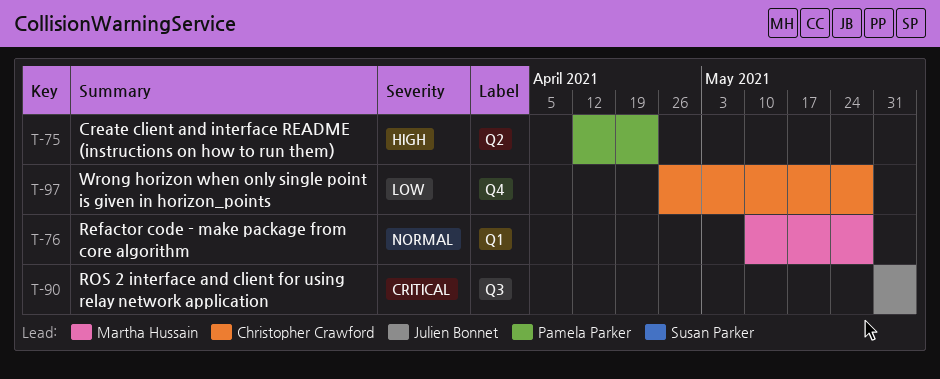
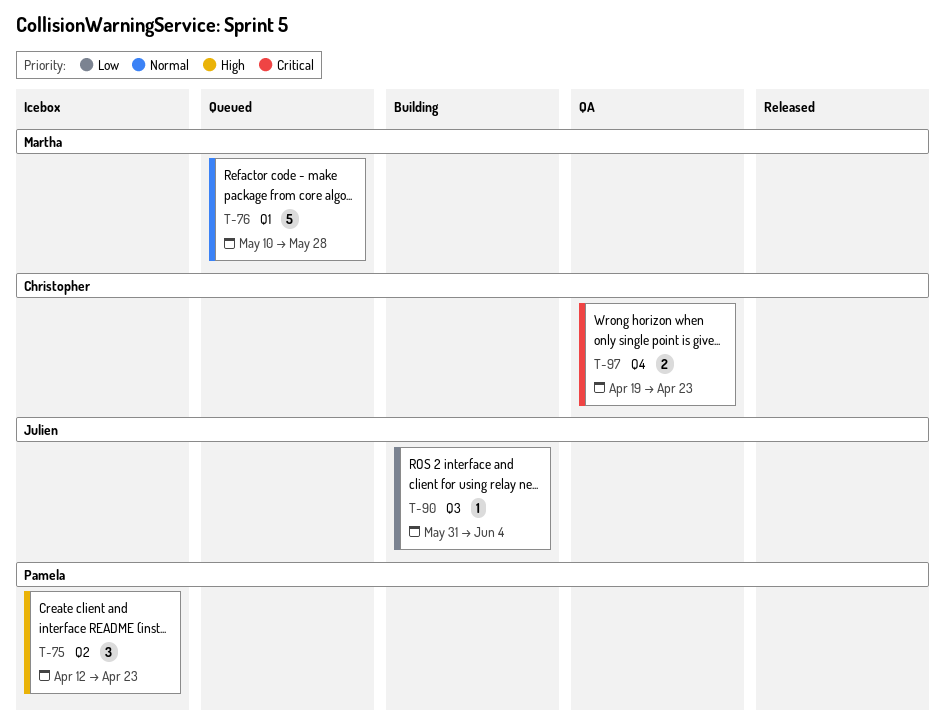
T-90, priority: Critical -> Low
T-97, priority: Low -> Critical
T-97, start: Apr 26 -> Apr 19
T-97, due: May 28 -> Apr 23

